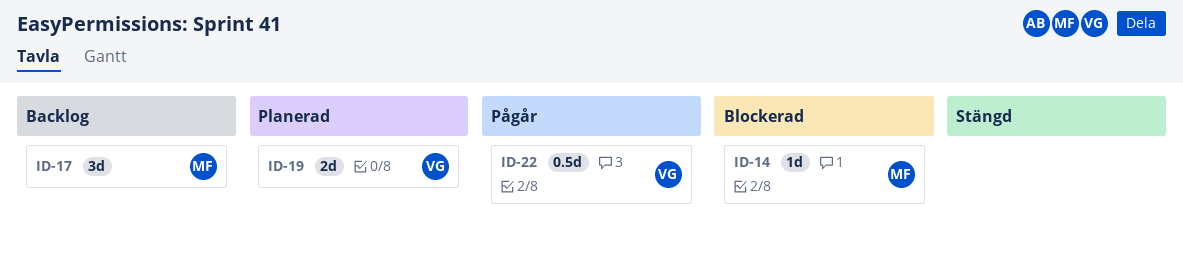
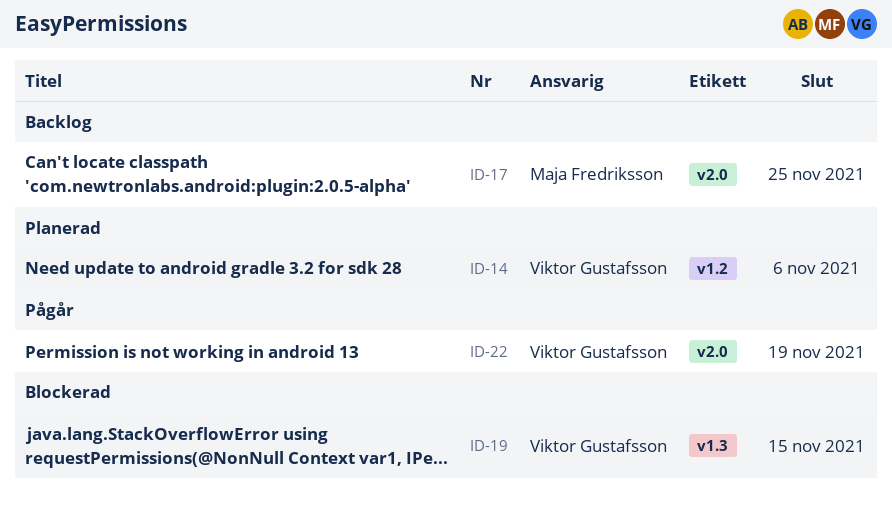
ID-14, status: Blockerad -> Planerad
ID-14, owner: Maja Fredriksson -> Viktor Gustafsson
ID-19, status: Planerad -> Blockerad

